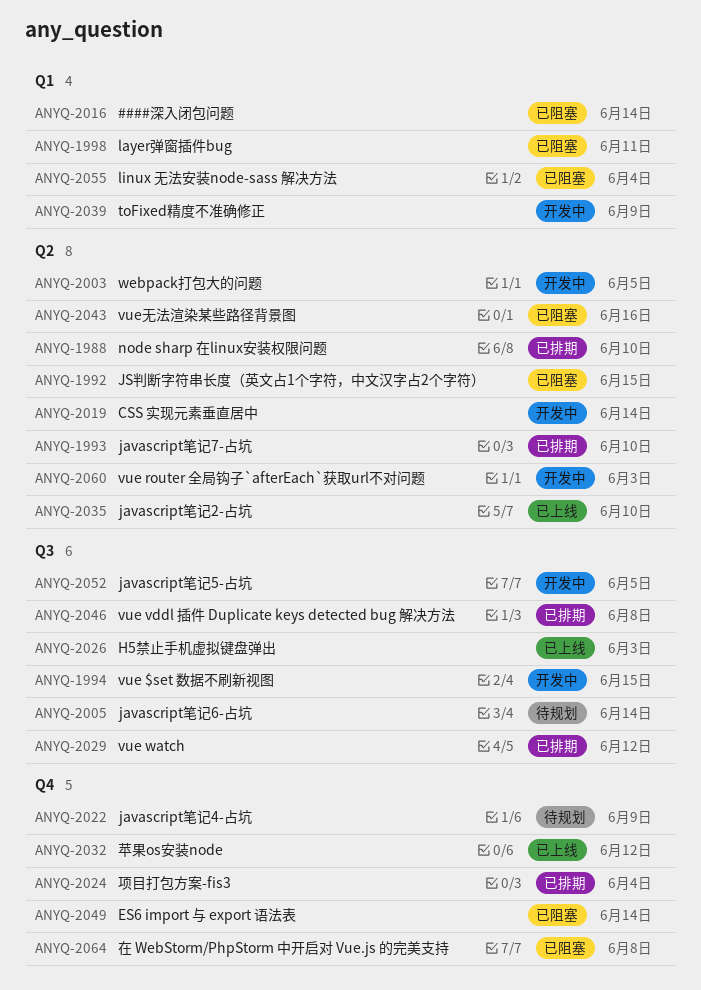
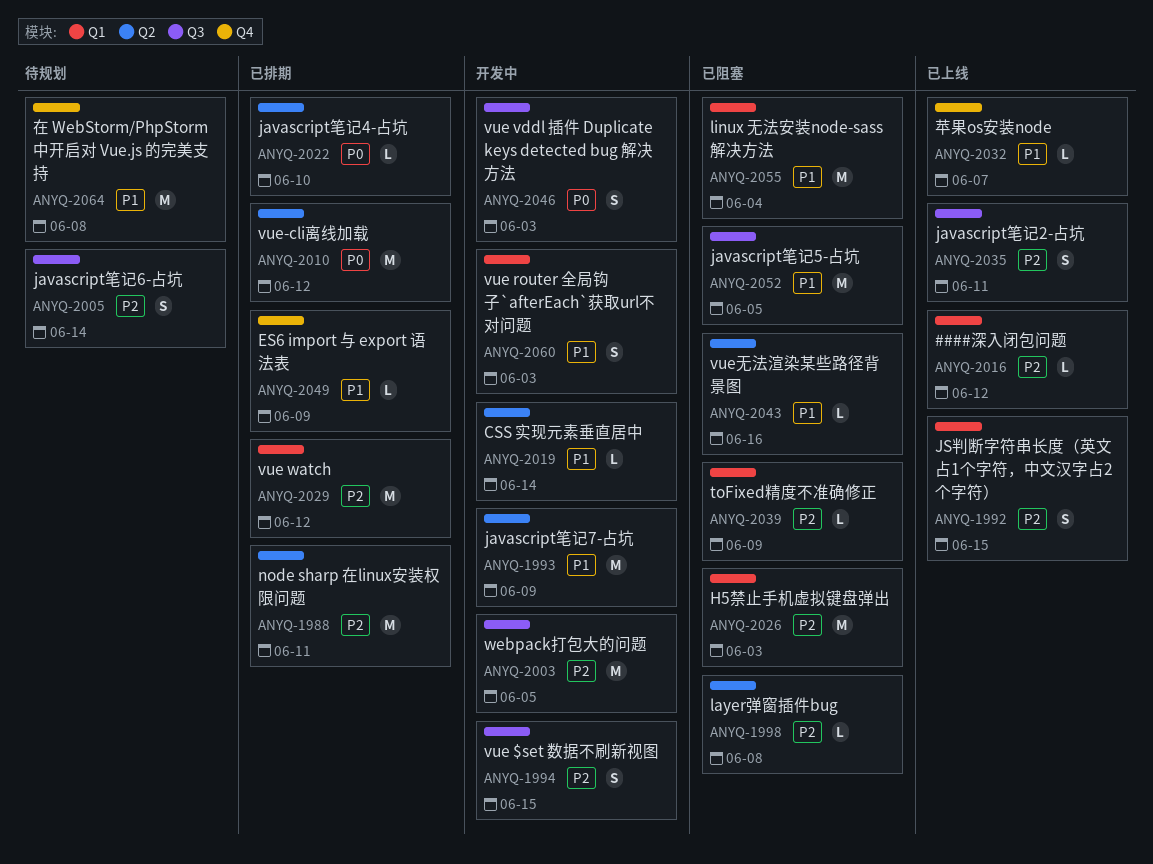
ANYQ-1988, due: Jun 10 -> Jun 11
ANYQ-1992, status: 已阻塞 -> 已上线
ANYQ-1992, label: Q2 -> Q1
ANYQ-1993, status: 已排期 -> 开发中
ANYQ-1993, due: Jun 10 -> Jun 9
ANYQ-1998, label: Q1 -> Q2
ANYQ-1998, due: Jun 11 -> Jun 8
ANYQ-2003, label: Q2 -> Q3
ANYQ-2010: none -> present
ANYQ-2016, status: 已阻塞 -> 已上线
ANYQ-2016, due: Jun 14 -> Jun 12
ANYQ-2022, status: 待规划 -> 已排期
ANYQ-2022, label: Q4 -> Q2
ANYQ-2022, due: Jun 9 -> Jun 10
ANYQ-2024: present -> none
ANYQ-2026, status: 已上线 -> 已阻塞
ANYQ-2026, label: Q3 -> Q1
ANYQ-2029, label: Q3 -> Q1
ANYQ-2032, due: Jun 12 -> Jun 7
ANYQ-2035, label: Q2 -> Q3
ANYQ-2035, due: Jun 10 -> Jun 11
ANYQ-2039, status: 开发中 -> 已阻塞
ANYQ-2046, status: 已排期 -> 开发中
ANYQ-2046, due: Jun 8 -> Jun 3
ANYQ-2049, status: 已阻塞 -> 已排期
ANYQ-2049, due: Jun 14 -> Jun 9
ANYQ-2052, status: 开发中 -> 已阻塞
ANYQ-2060, label: Q2 -> Q1
ANYQ-2064, status: 已阻塞 -> 待规划

